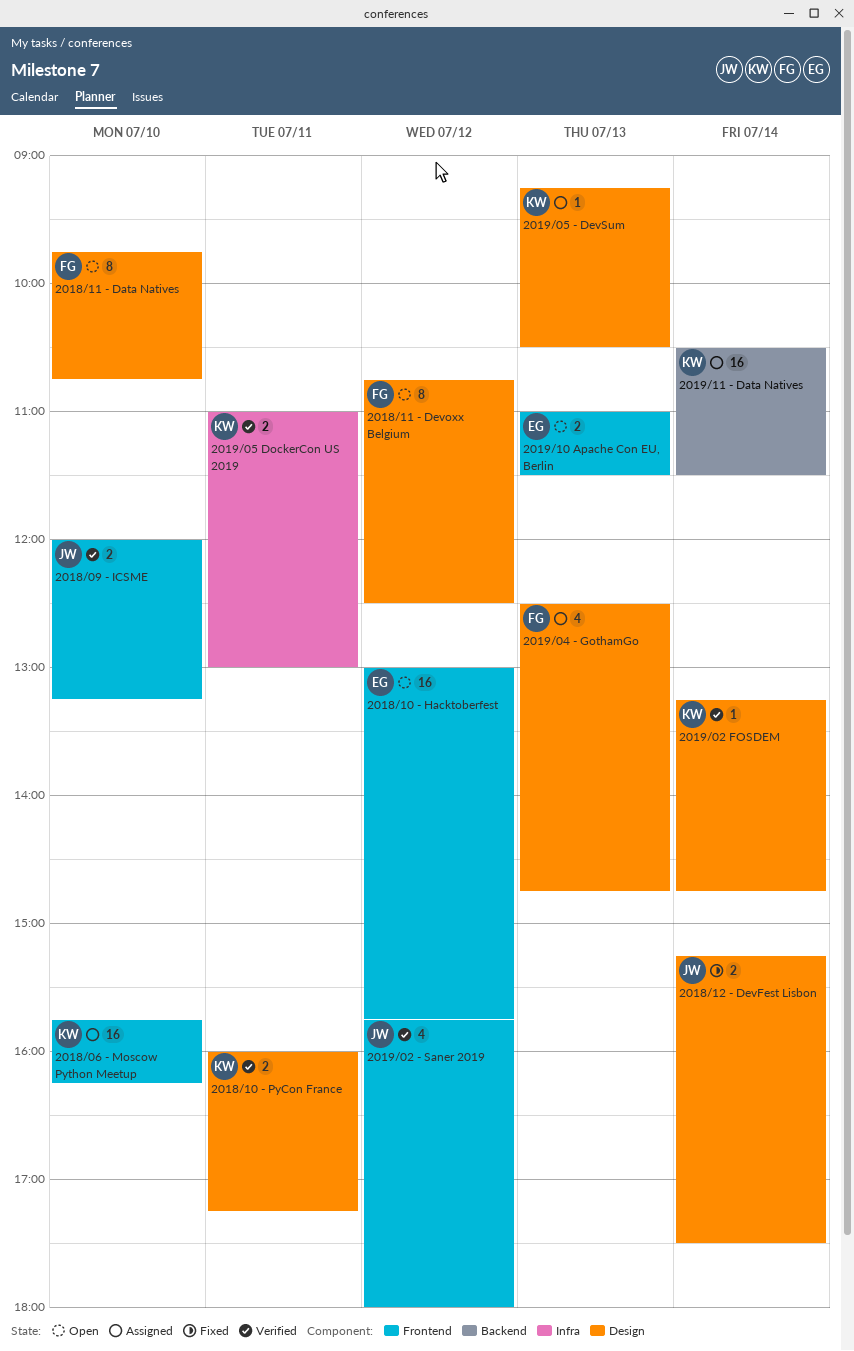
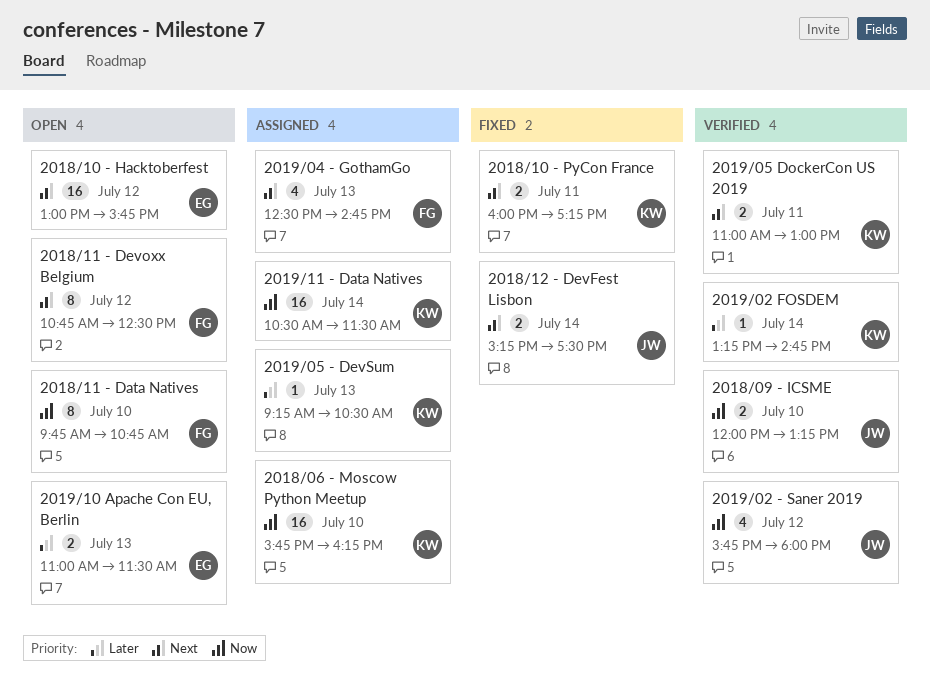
2018/10 - PyCon France, status: Verified -> Fixed

